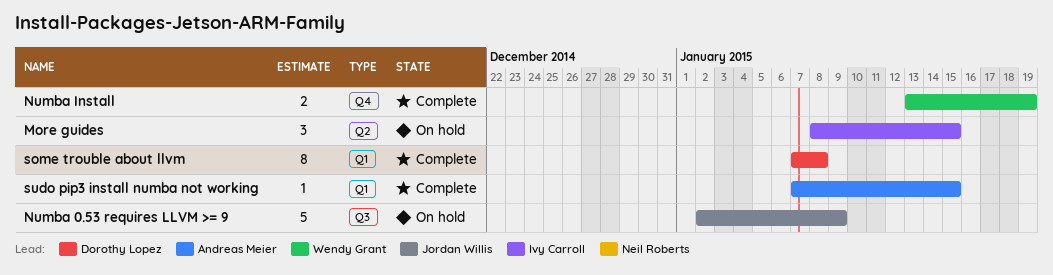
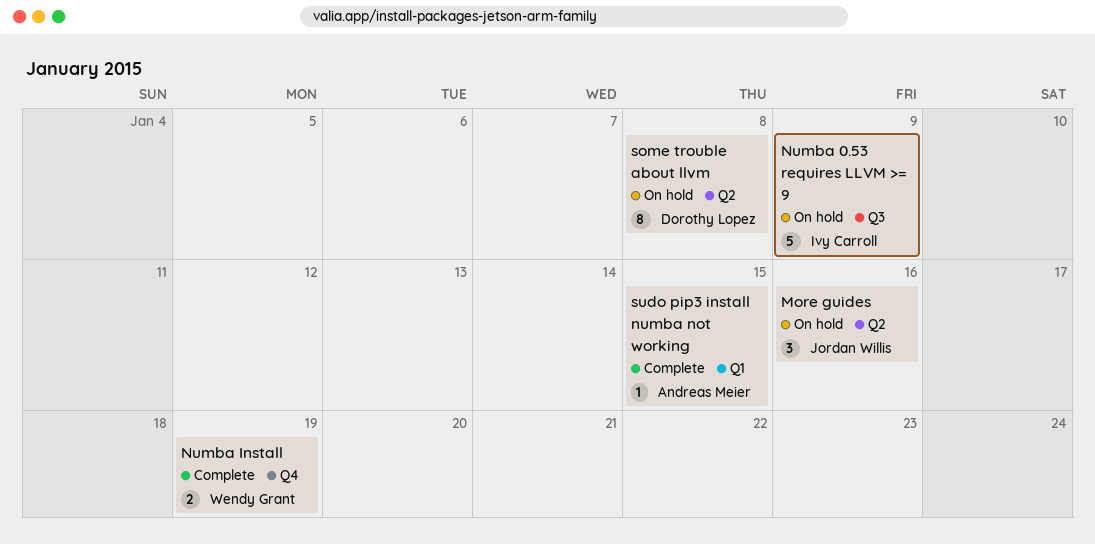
More guides, owner: Ivy Carroll -> Jordan Willis
More guides, due: Jan 15 -> Jan 16
Numba 0.53 requires LLVM >= 9, owner: Jordan Willis -> Ivy Carroll
some trouble about llvm, status: Complete -> On hold
some trouble about llvm, label: Q1 -> Q2

